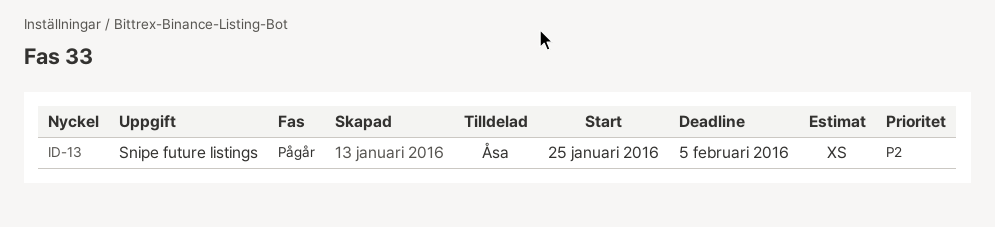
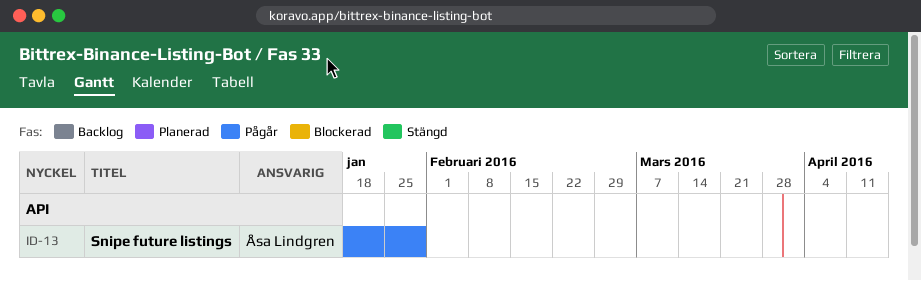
ID-13, start: Jan 25 -> Jan 18
ID-13, due: Feb 5 -> Jan 29

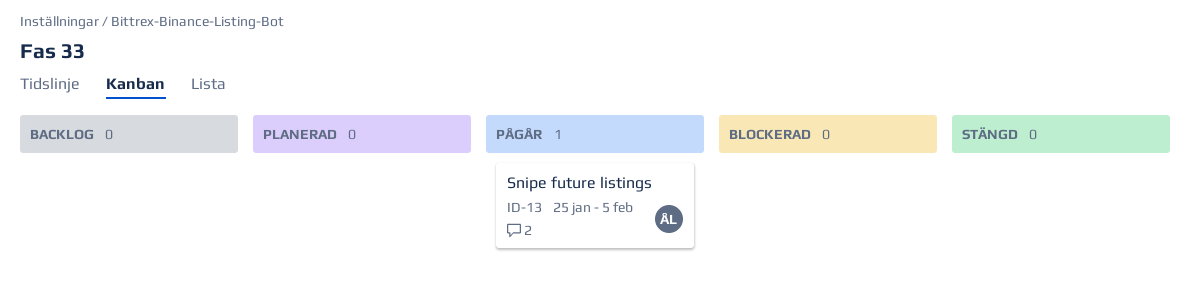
ID-13, start: Jan 18 -> Jan 25
ID-13, due: Jan 29 -> Feb 5

